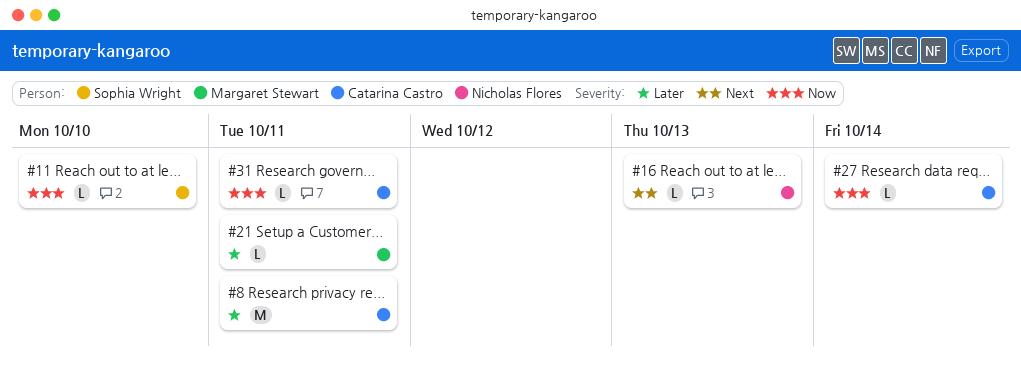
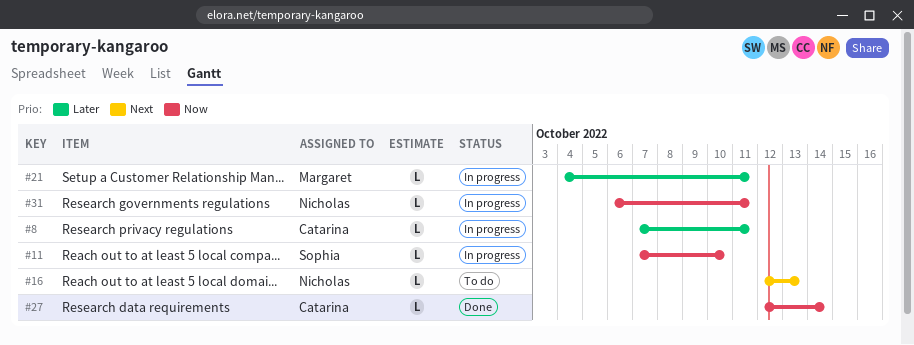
#8, estimate: M -> L
#31, owner: Catarina Castro -> Nicholas Flores

